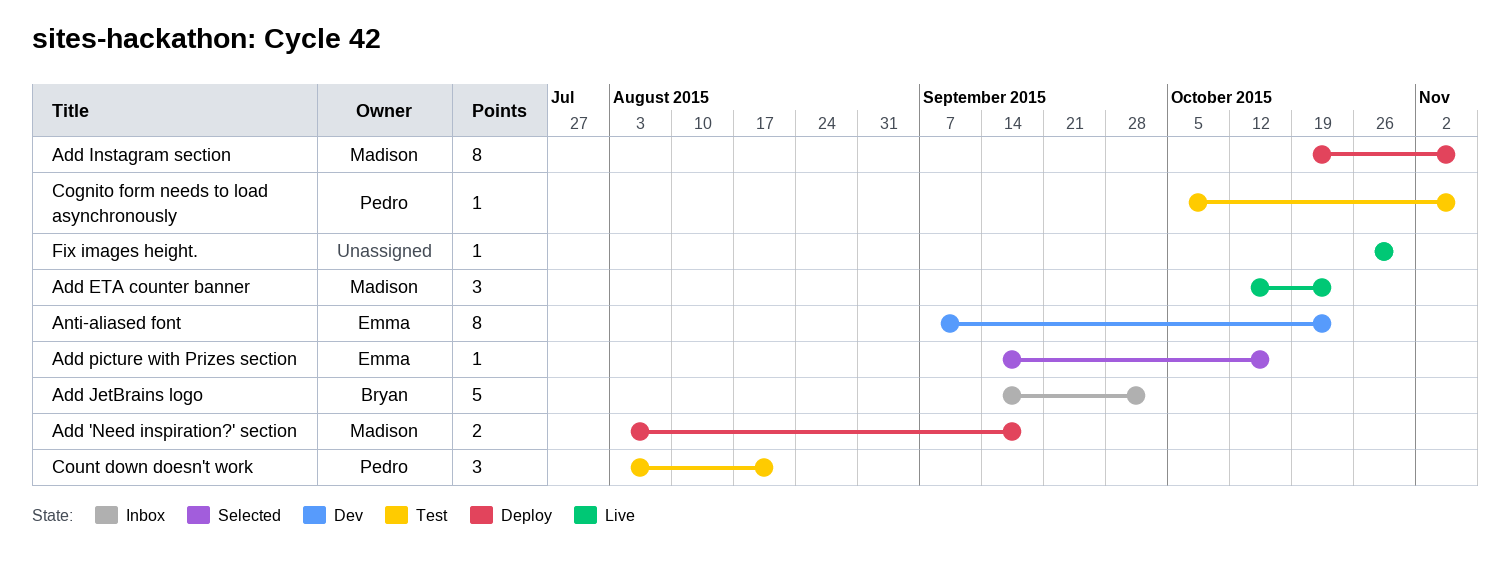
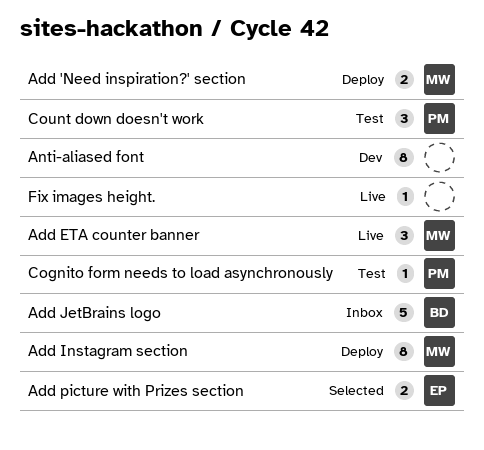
Add picture with Prizes section, estimate: 1 -> 2
Anti-aliased font, owner: Emma -> none

